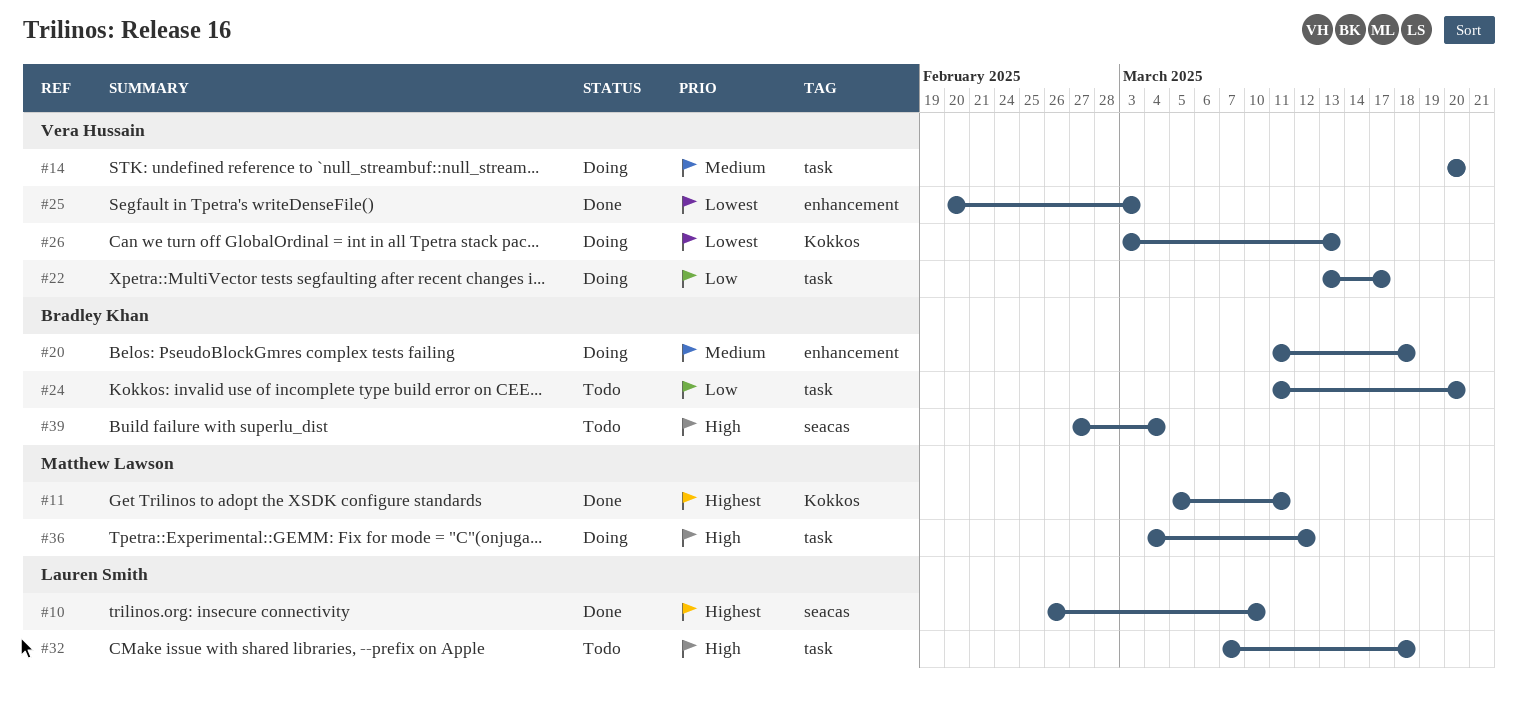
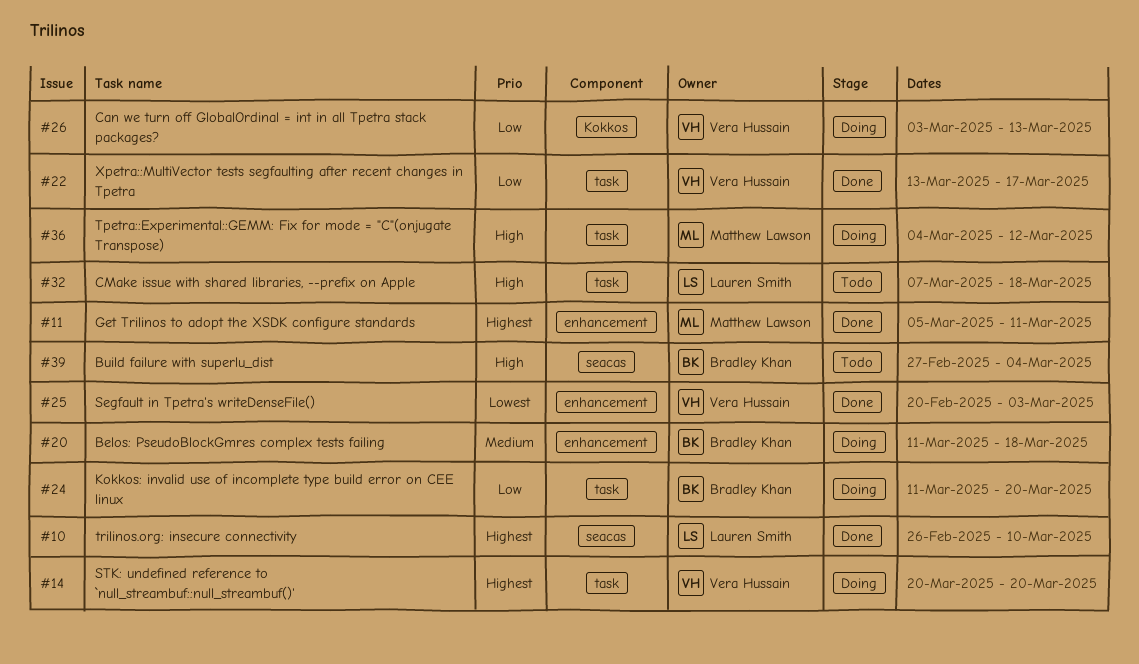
#11, label: Kokkos -> enhancement
#14, priority: Medium -> Highest
#22, status: Doing -> Done
#24, status: Todo -> Doing
#26, priority: Lowest -> Low

